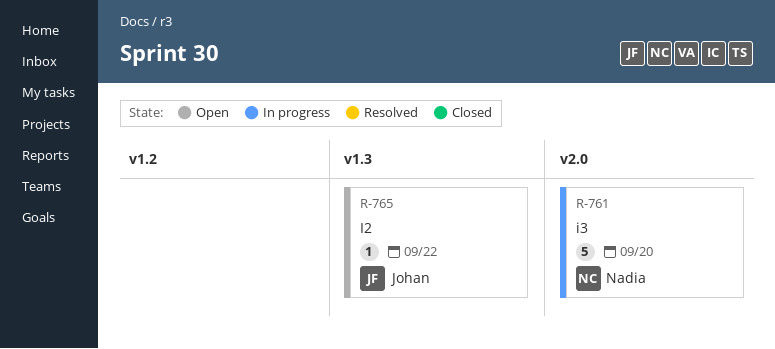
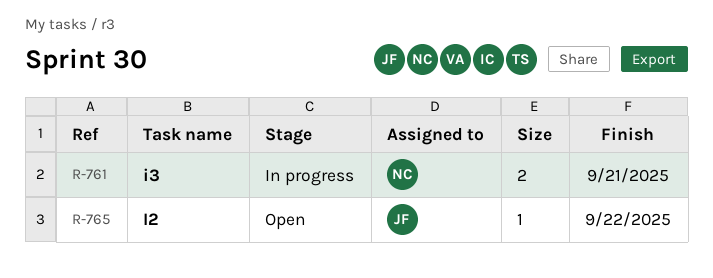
R-761, estimate: 5 -> 2
R-761, due: Sep 20 -> Sep 21

